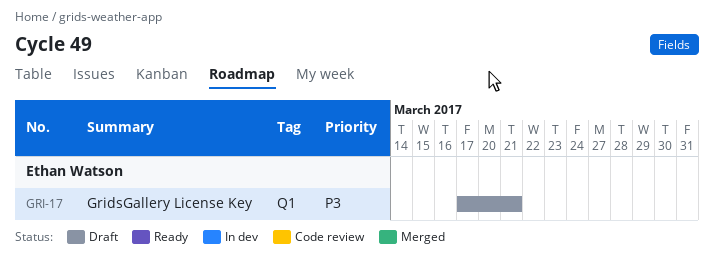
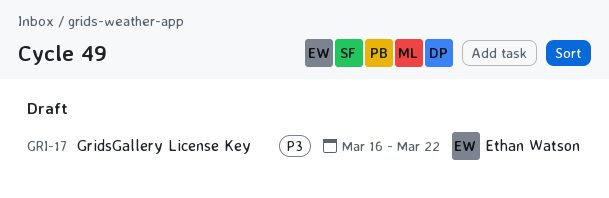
GRI-17, start: Mar 17 -> Mar 16
GRI-17, due: Mar 21 -> Mar 22

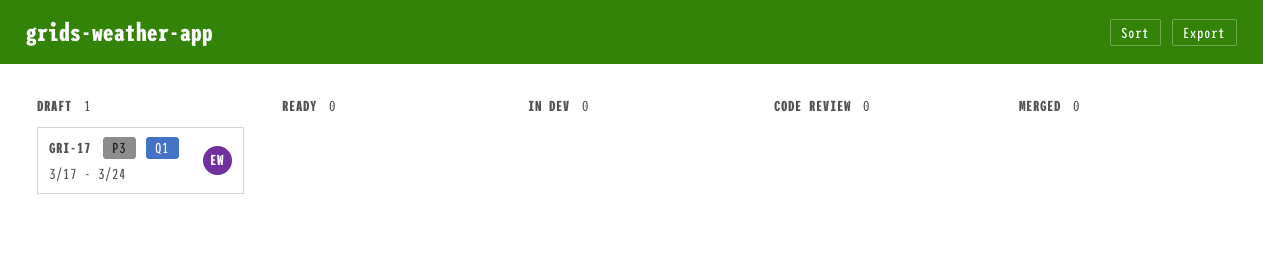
GRI-17, start: Mar 16 -> Mar 17
GRI-17, due: Mar 22 -> Mar 24

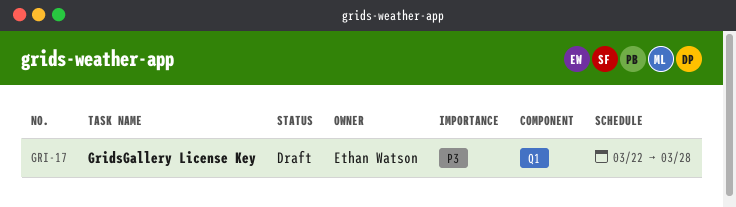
GRI-17, start: Mar 17 -> Mar 22
GRI-17, due: Mar 24 -> Mar 28

